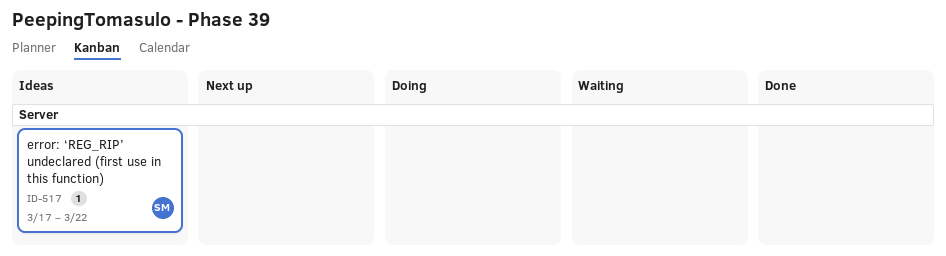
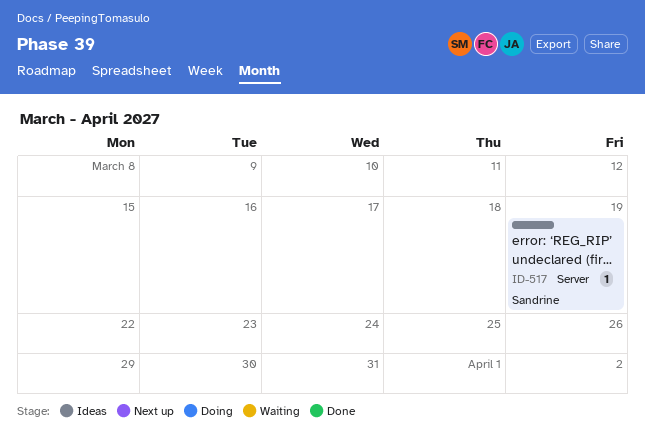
ID-517, due: Mar 22 -> Mar 19

